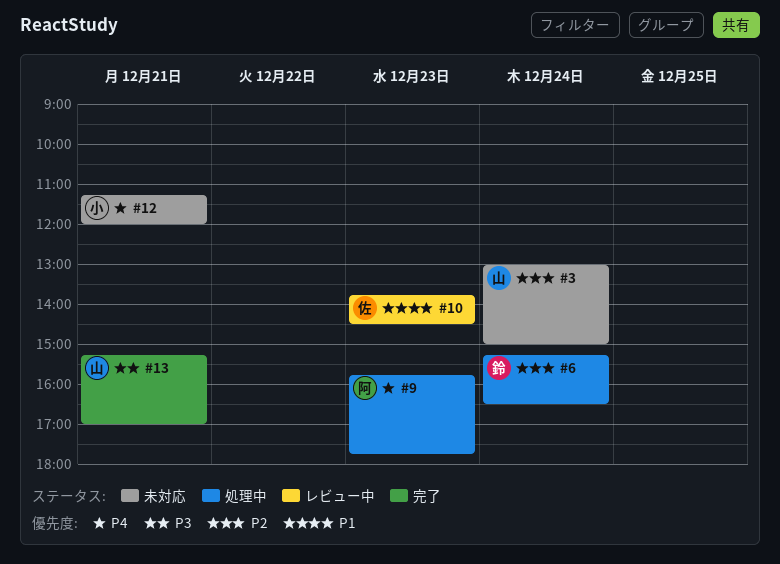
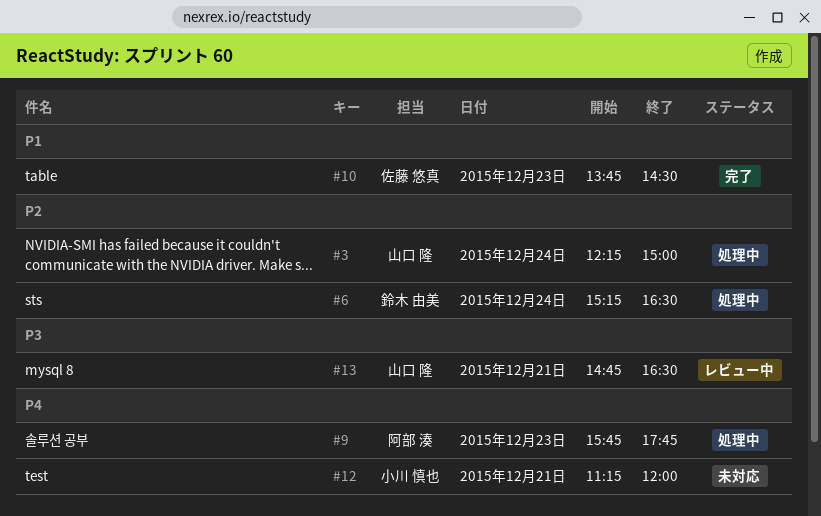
#3, status: 未対応 -> 処理中
#3, begins: 13:00 -> 12:15
#10, status: レビュー中 -> 完了
#13, status: 完了 -> レビュー中
#13, begins: 15:15 -> 14:45
#13, ends: 17:00 -> 16:30

